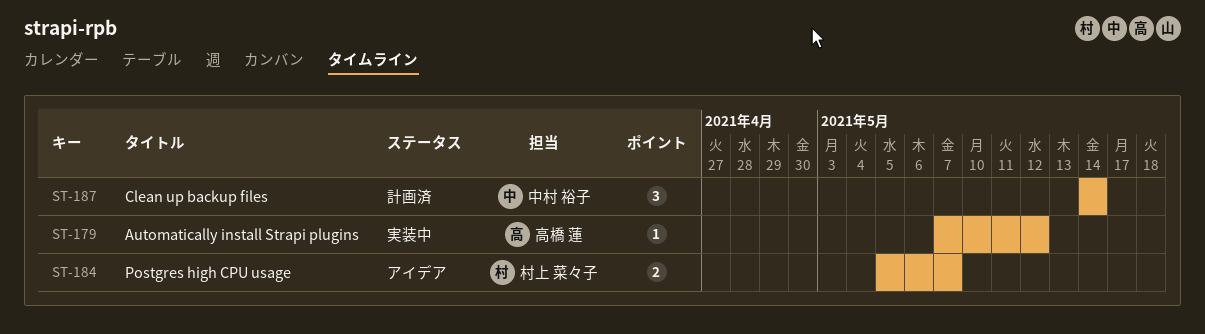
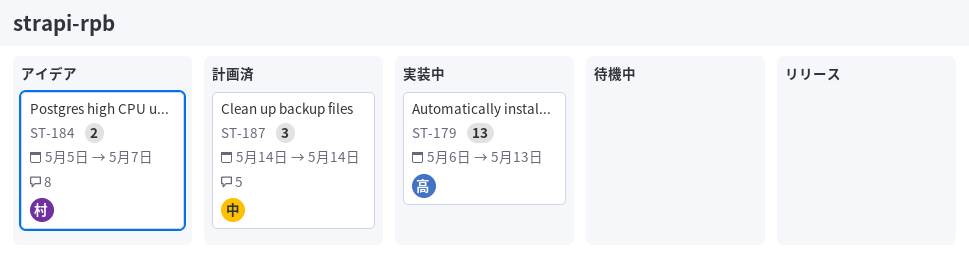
ST-179, estimate: 1 -> 13
ST-179, start: May 7 -> May 6
ST-179, due: May 12 -> May 13

